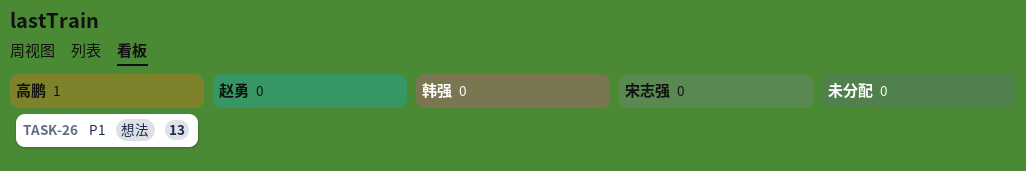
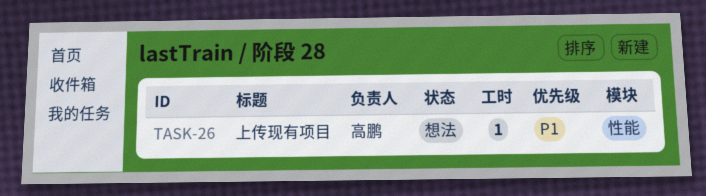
TASK-26, estimate: 13 -> 1

